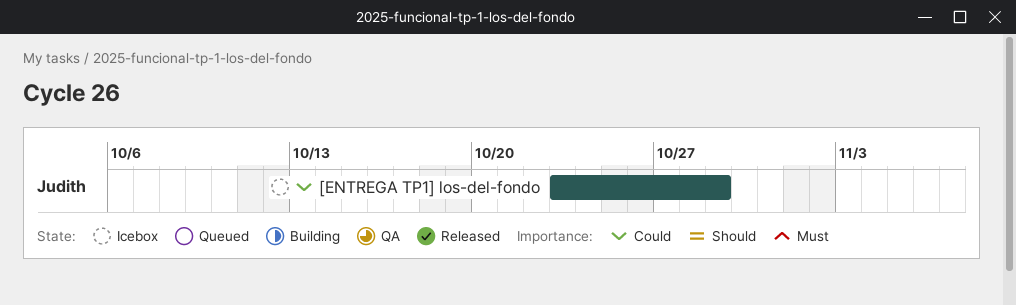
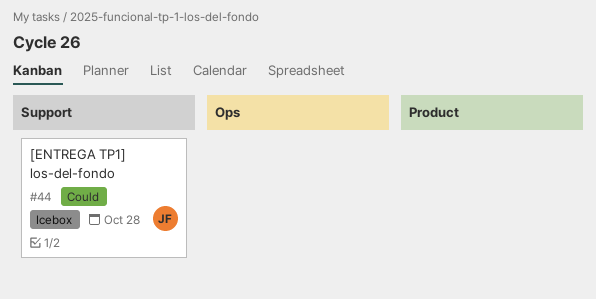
[ENTREGA TP1] los-del-fondo, due: Oct 29 -> Oct 28

